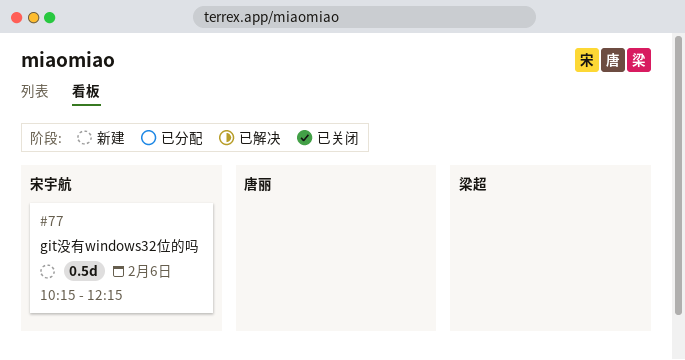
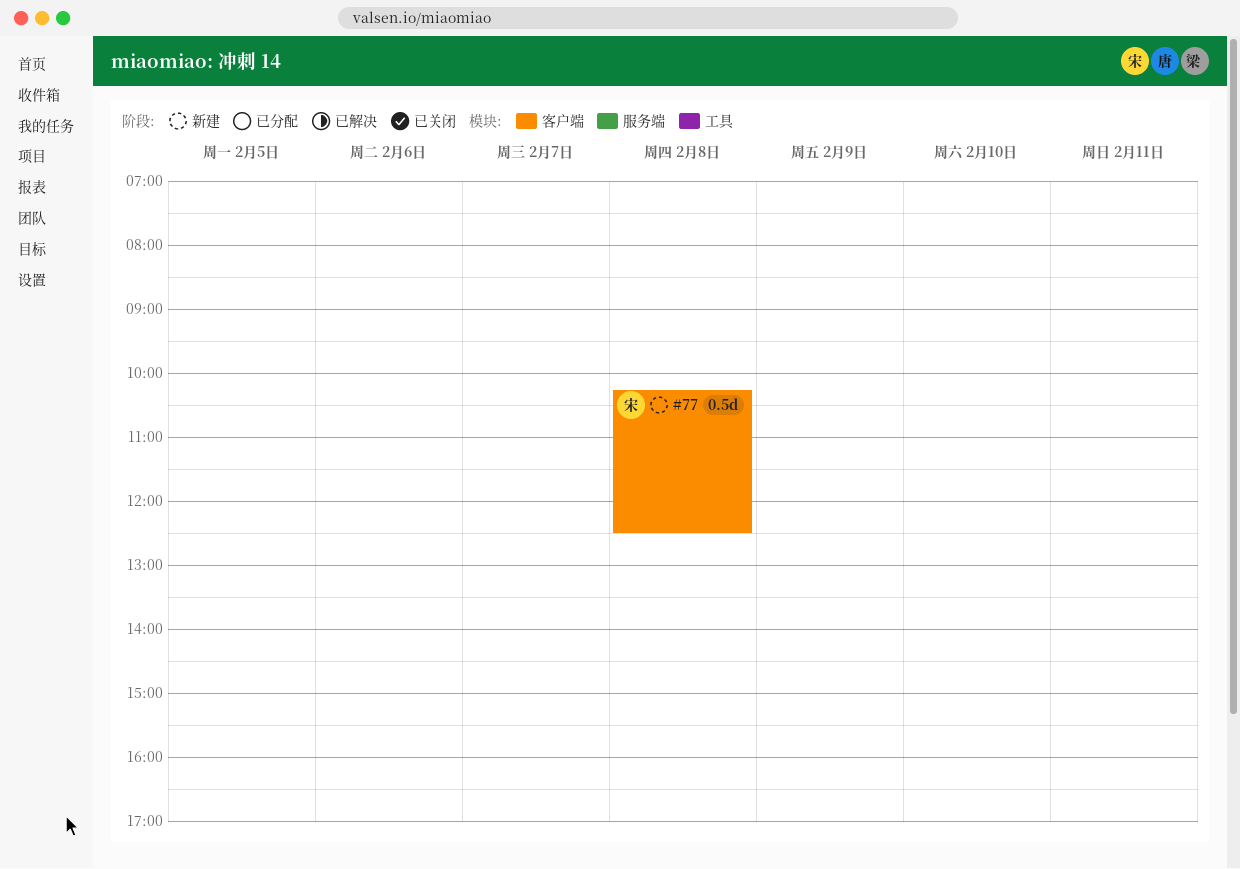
#77, day: Feb 6 -> Feb 8
#77, ends: 12:15 -> 12:30

